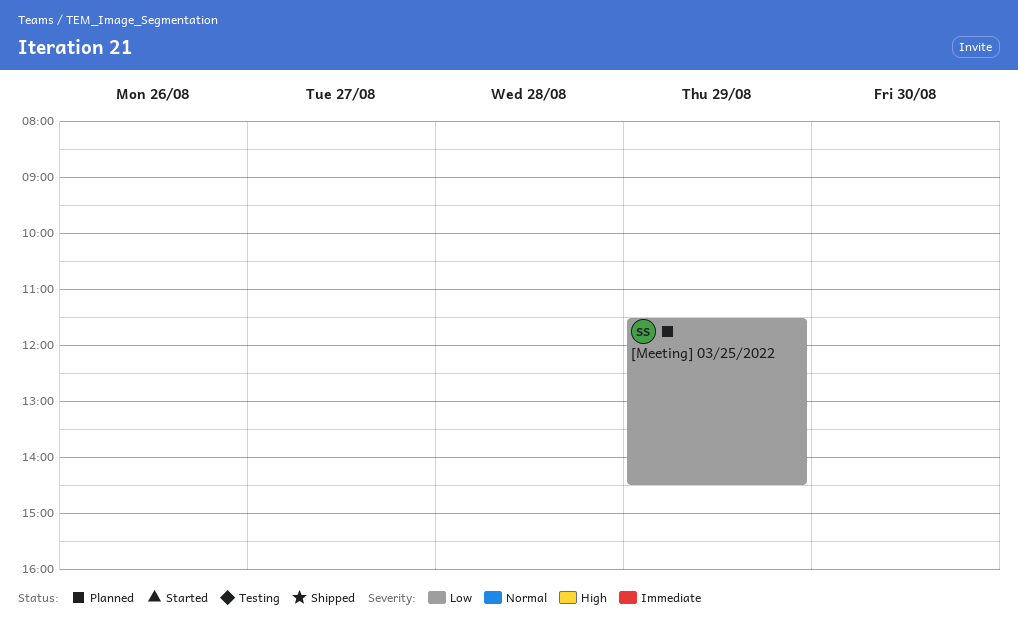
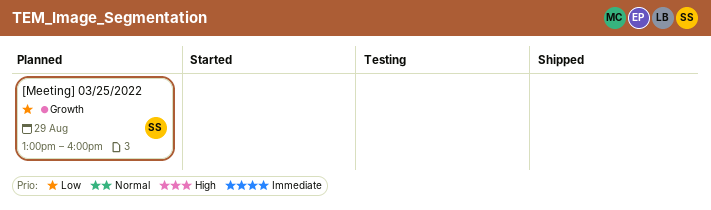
[Meeting] 03/25/2022, begins: 11:30 -> 13:00
[Meeting] 03/25/2022, ends: 14:30 -> 16:00

